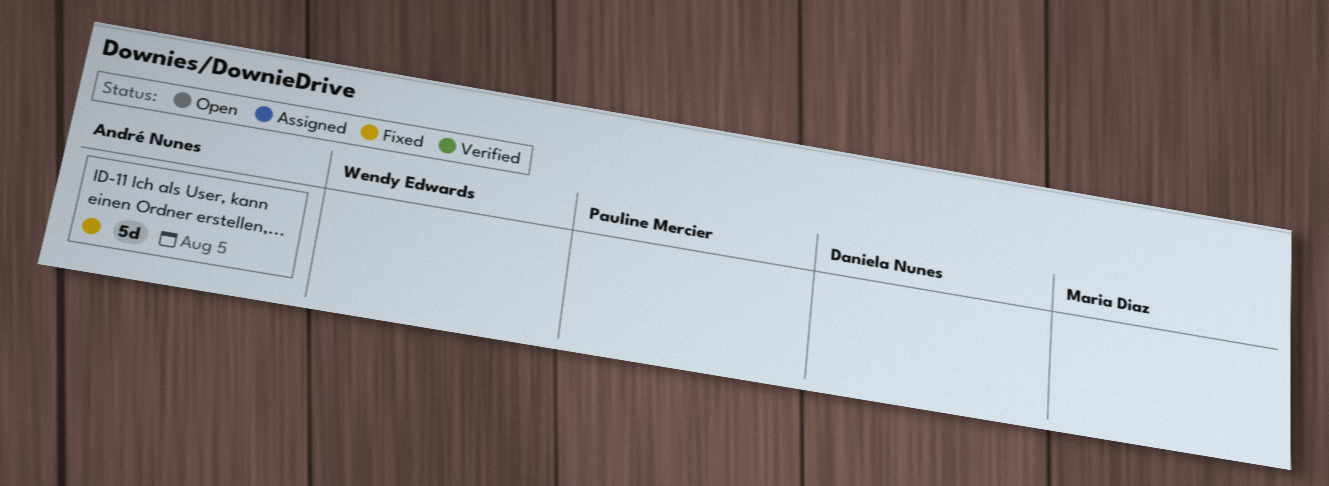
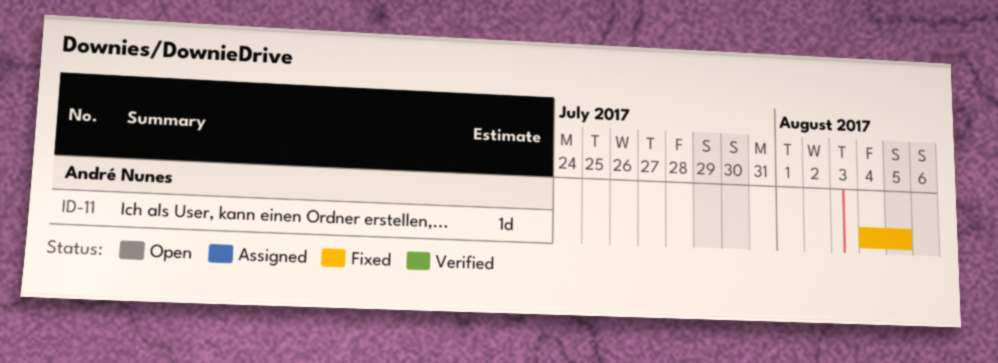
ID-11, estimate: 5d -> 1d

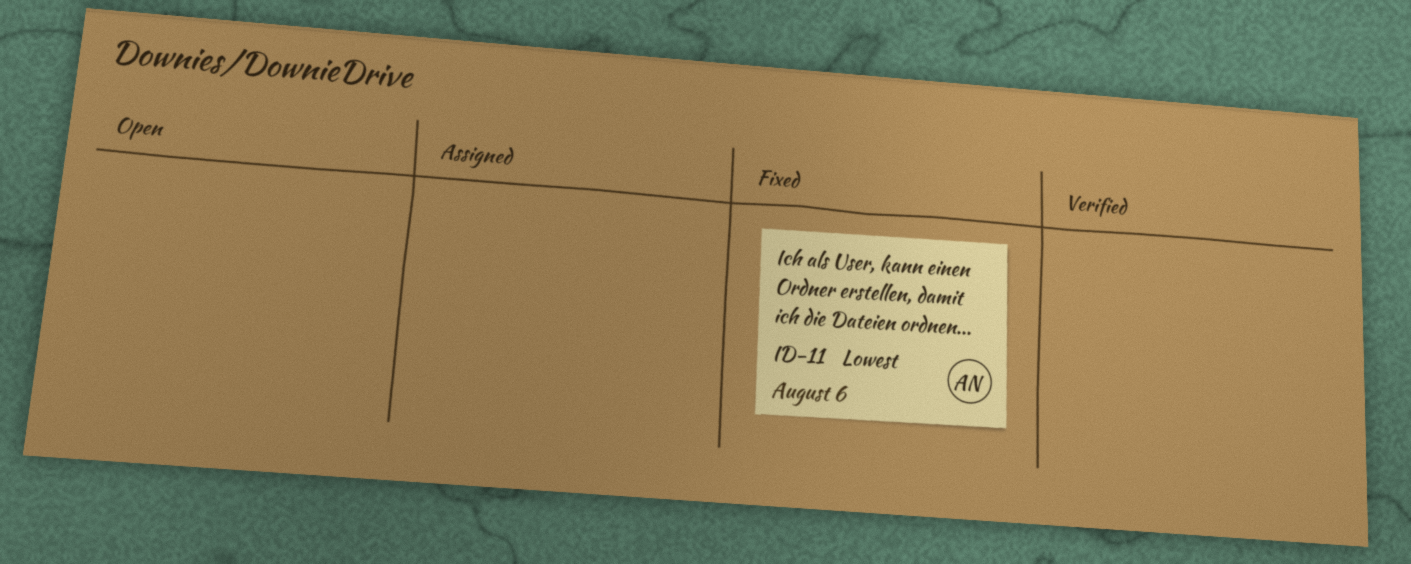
ID-11, due: Aug 5 -> Aug 6

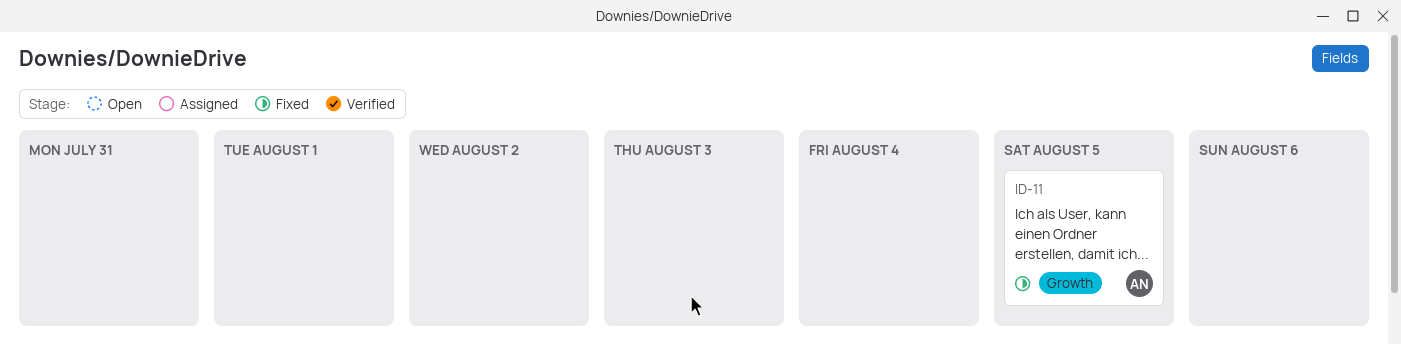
ID-11, due: Aug 6 -> Aug 5

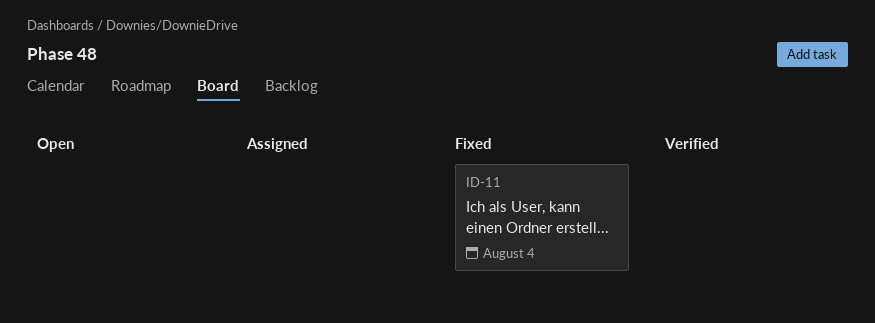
ID-11, due: Aug 5 -> Aug 4

